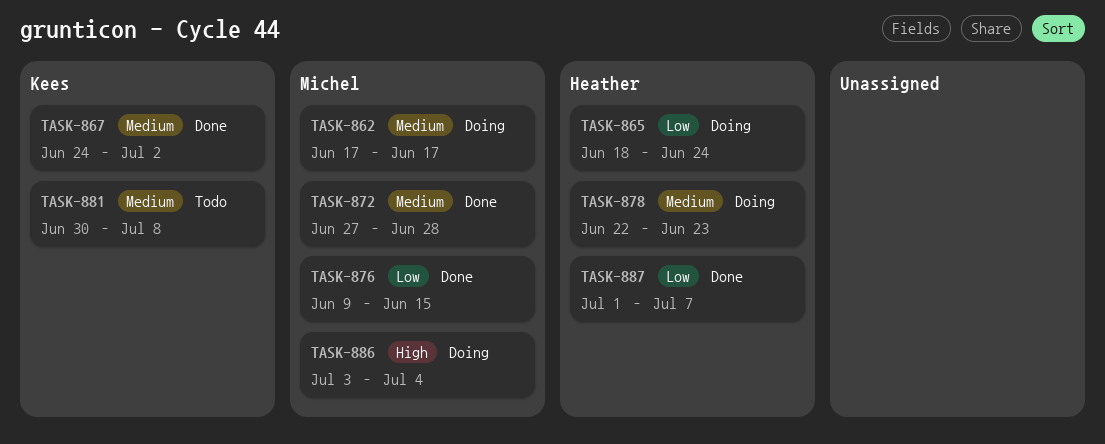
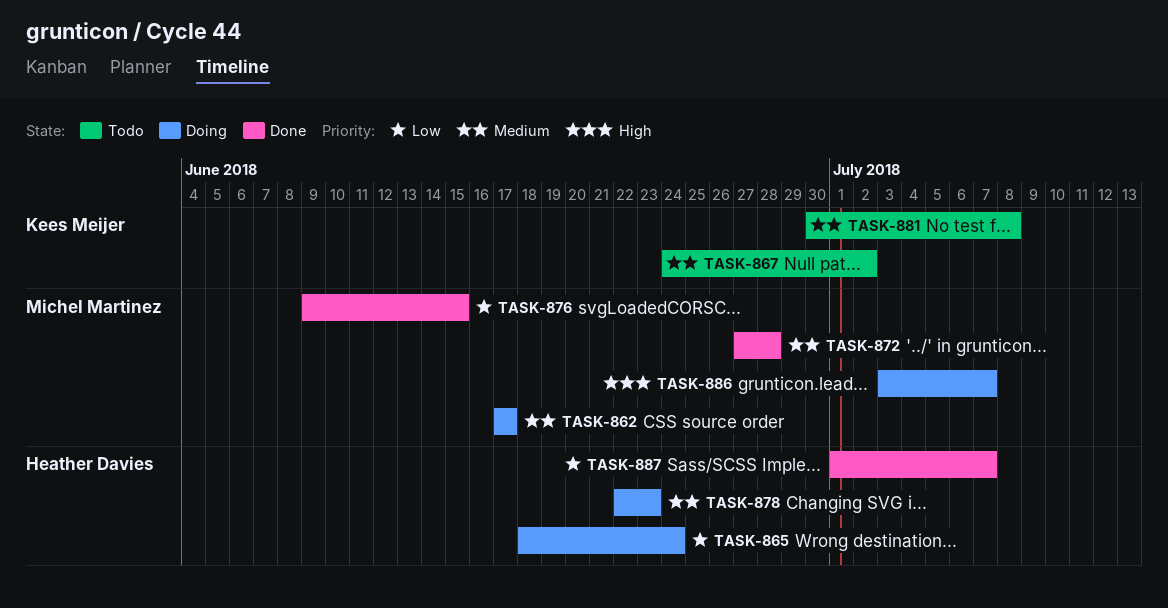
TASK-867, status: Done -> Todo
TASK-886, due: Jul 4 -> Jul 7

